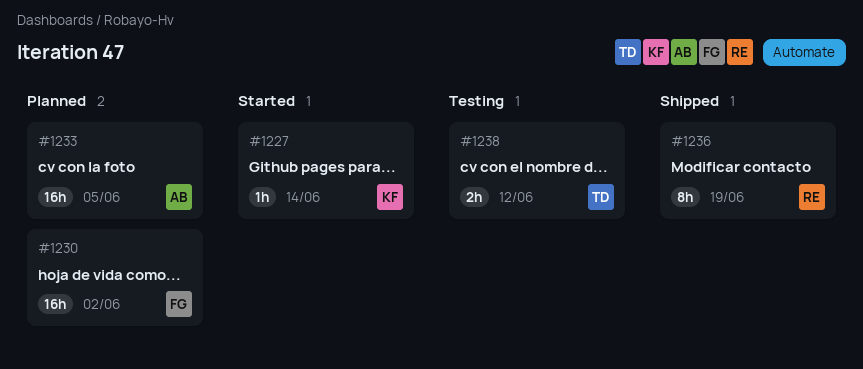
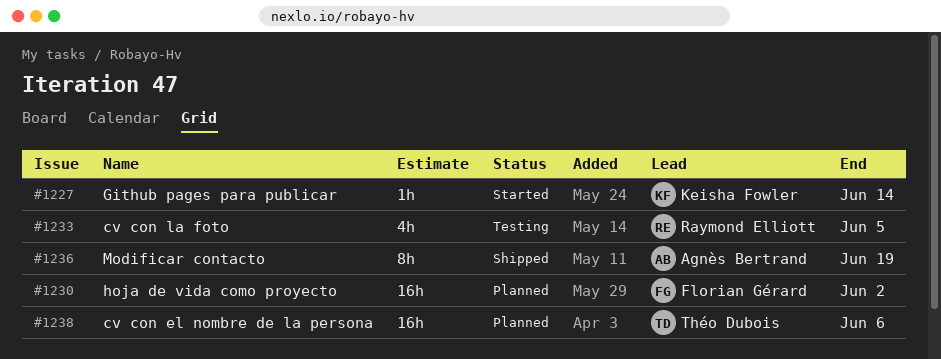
#1233, status: Planned -> Testing
#1233, owner: Agnès Bertrand -> Raymond Elliott
#1233, estimate: 16h -> 4h
#1236, owner: Raymond Elliott -> Agnès Bertrand
#1238, status: Testing -> Planned
#1238, estimate: 2h -> 16h
#1238, due: Jun 12 -> Jun 6

